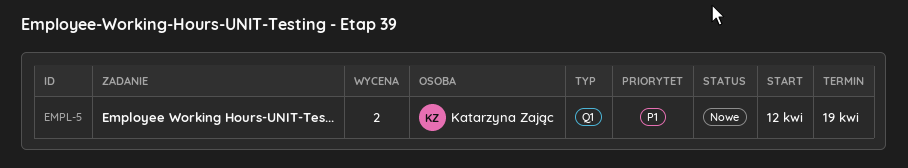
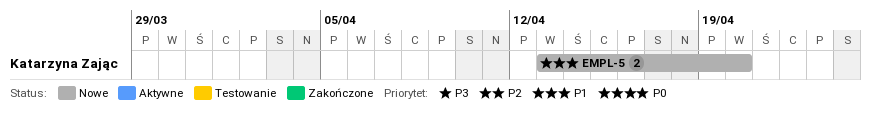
EMPL-5, start: Apr 12 -> Apr 13
EMPL-5, due: Apr 19 -> Apr 20

